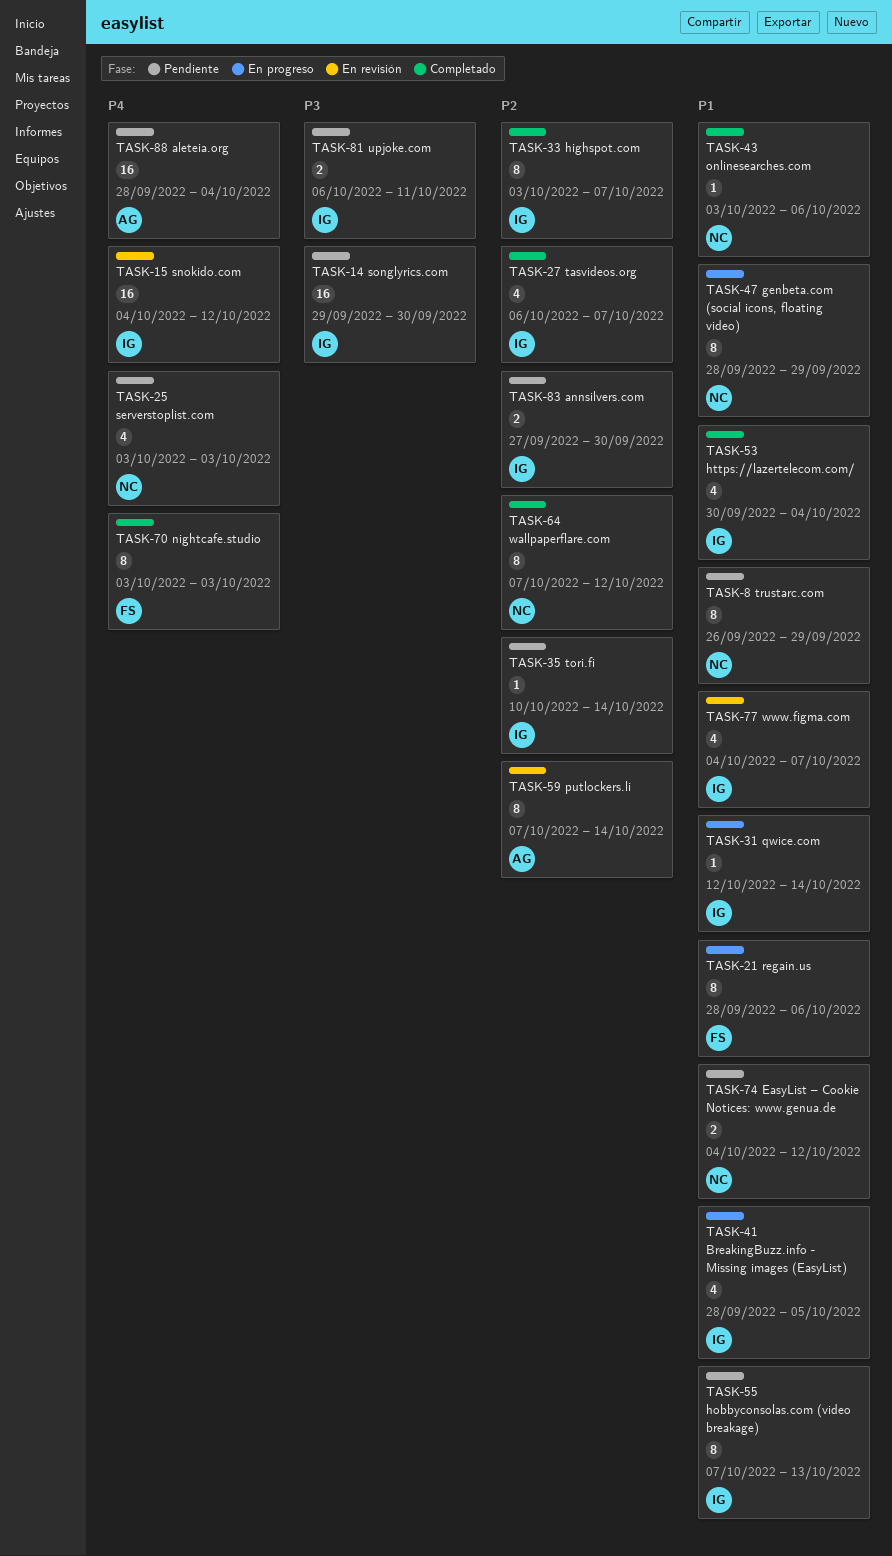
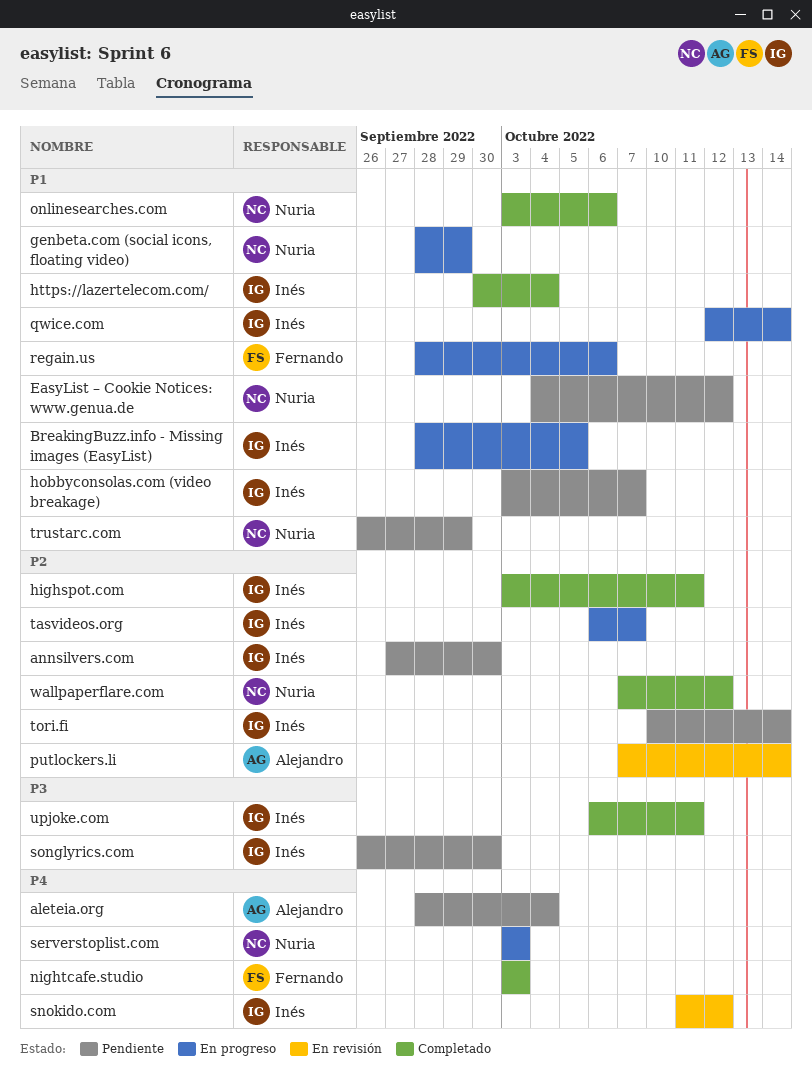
highspot.com, due: Oct 7 -> Oct 11
hobbyconsolas.com (video breakage), start: Oct 7 -> Oct 3
hobbyconsolas.com (video breakage), due: Oct 13 -> Oct 7
serverstoplist.com, status: Pendiente -> En progreso
snokido.com, start: Oct 4 -> Oct 11
songlyrics.com, start: Sep 29 -> Sep 26
tasvideos.org, status: Completado -> En progreso
upjoke.com, status: Pendiente -> Completado
www.figma.com: present -> none

